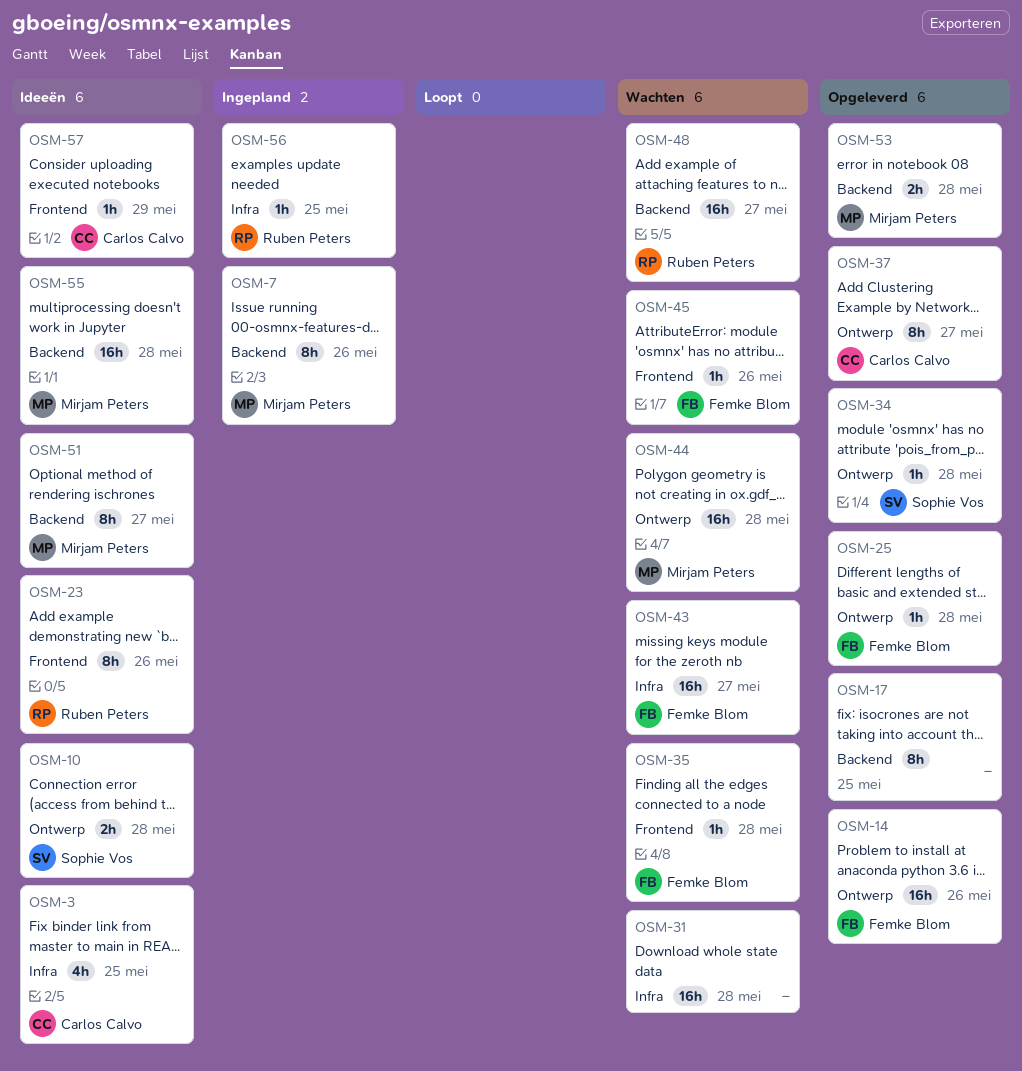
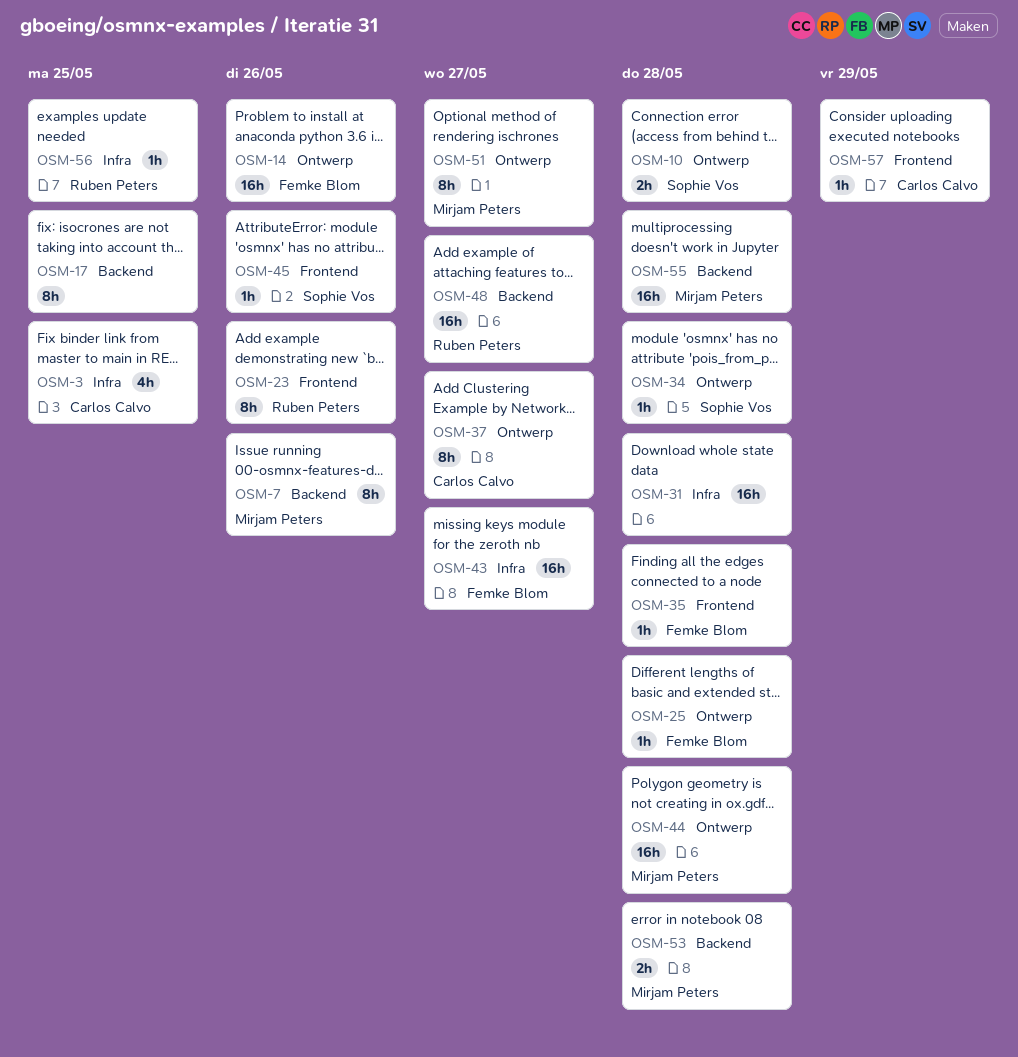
OSM-45, owner: Femke Blom -> Sophie Vos
OSM-51, label: Backend -> Ontwerp

